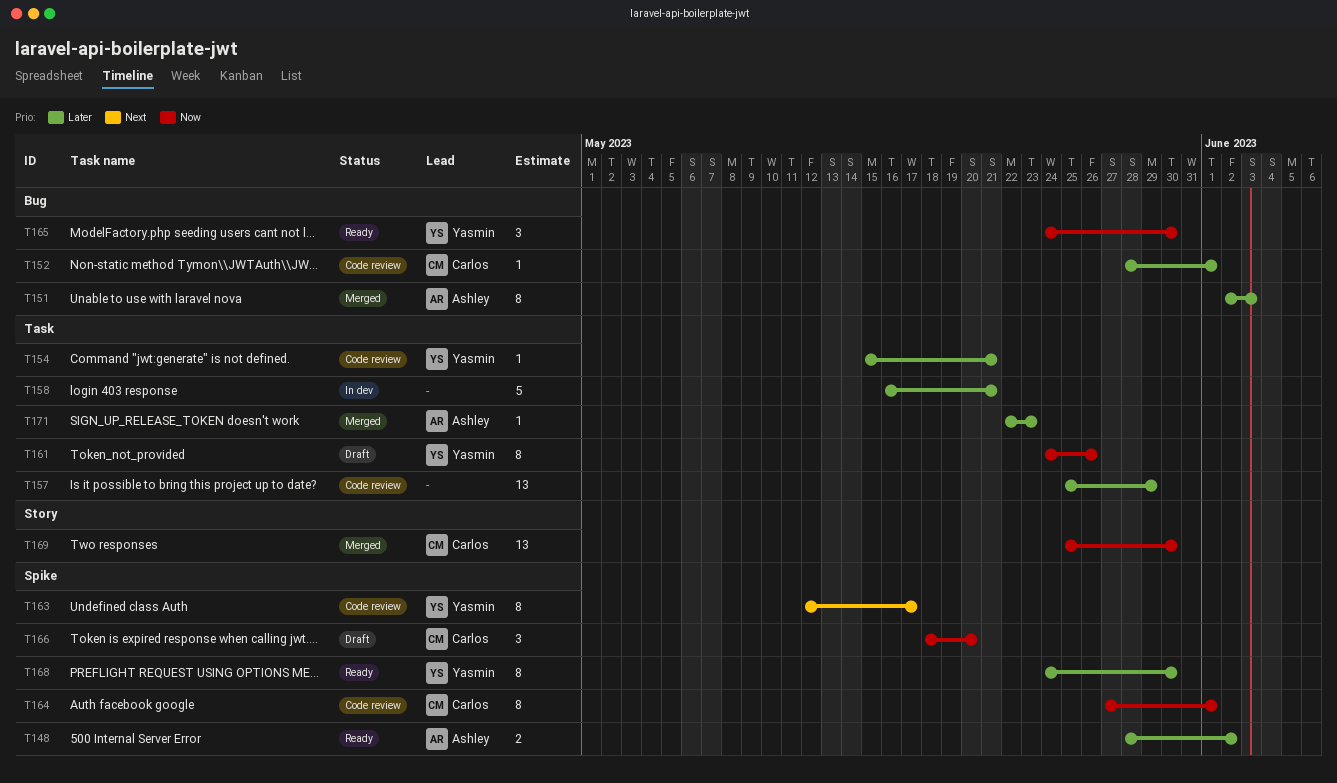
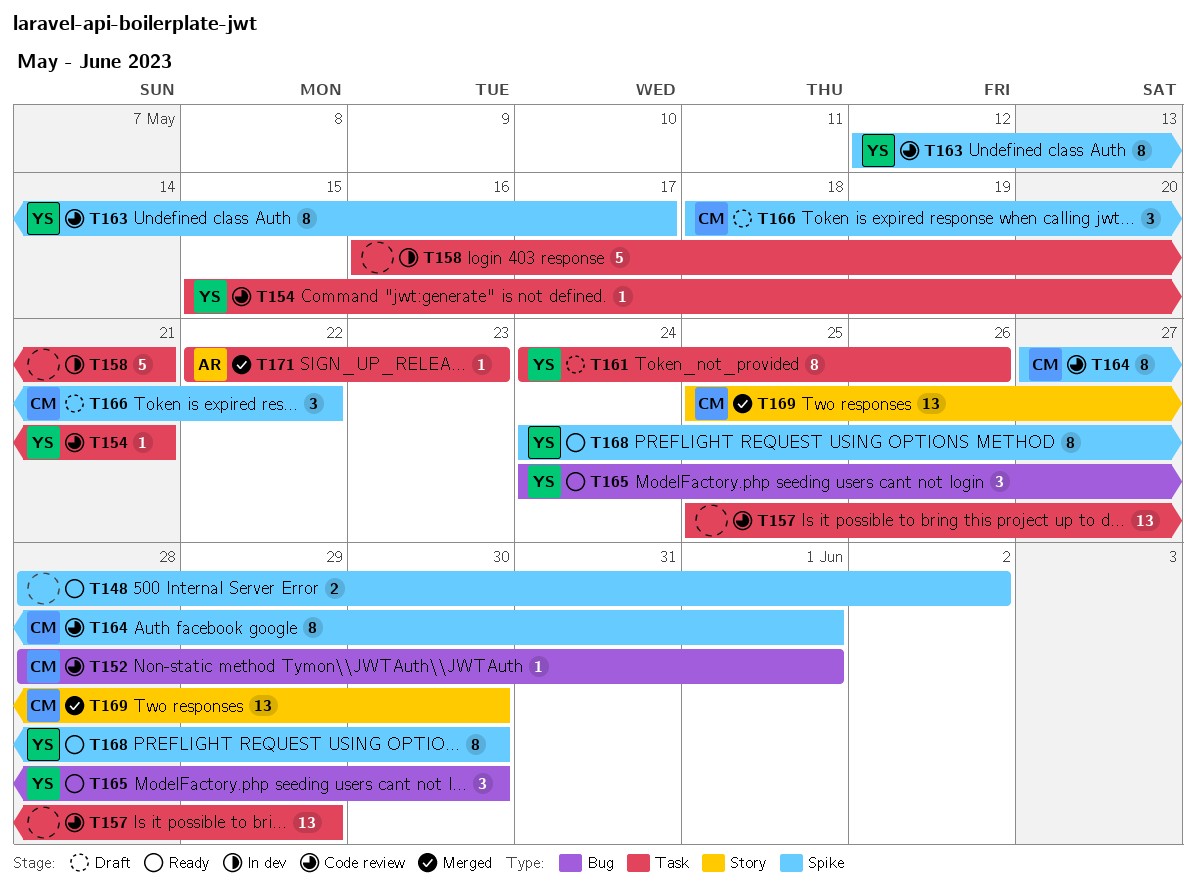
T148, owner: Ashley -> none
T151: present -> none
T166, due: May 20 -> May 22

